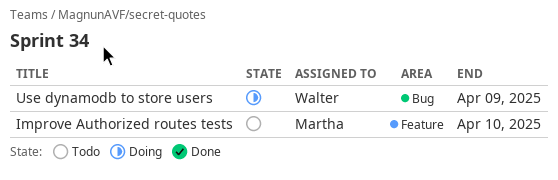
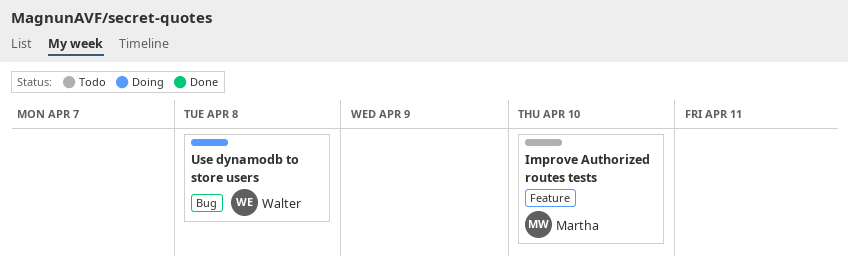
Use dynamodb to store users, due: Apr 9 -> Apr 8

